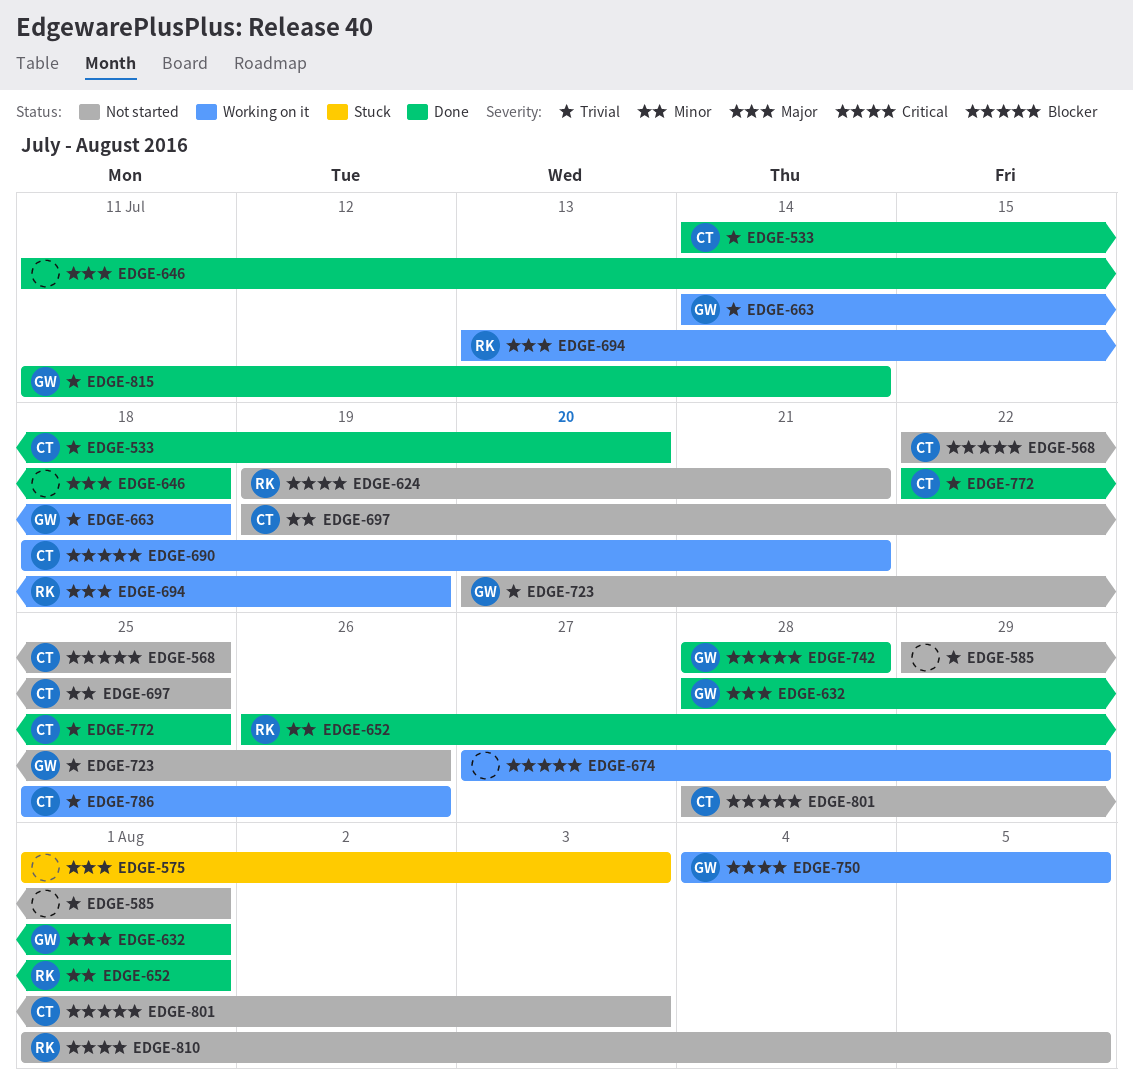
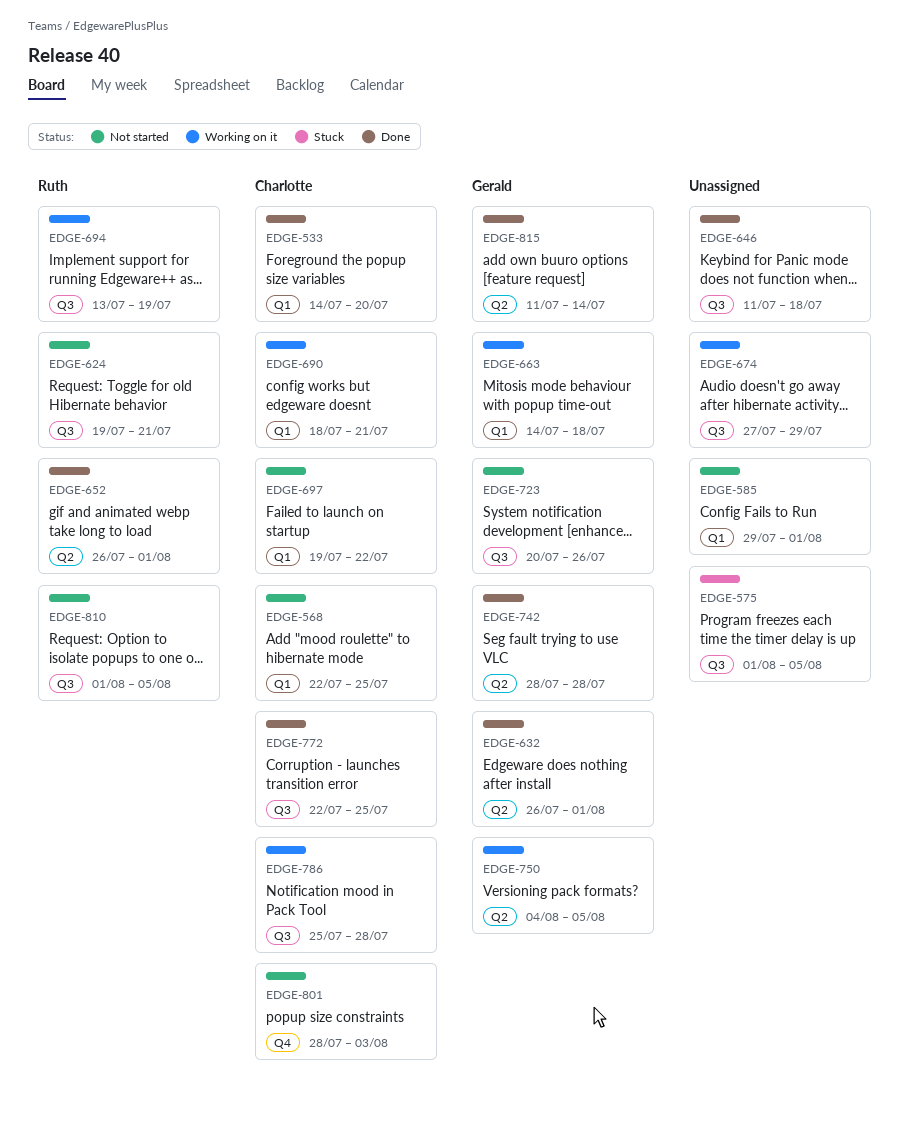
EDGE-575, due: Aug 3 -> Aug 5
EDGE-632, start: Jul 28 -> Jul 26
EDGE-697, due: Jul 25 -> Jul 22
EDGE-786, due: Jul 26 -> Jul 28

